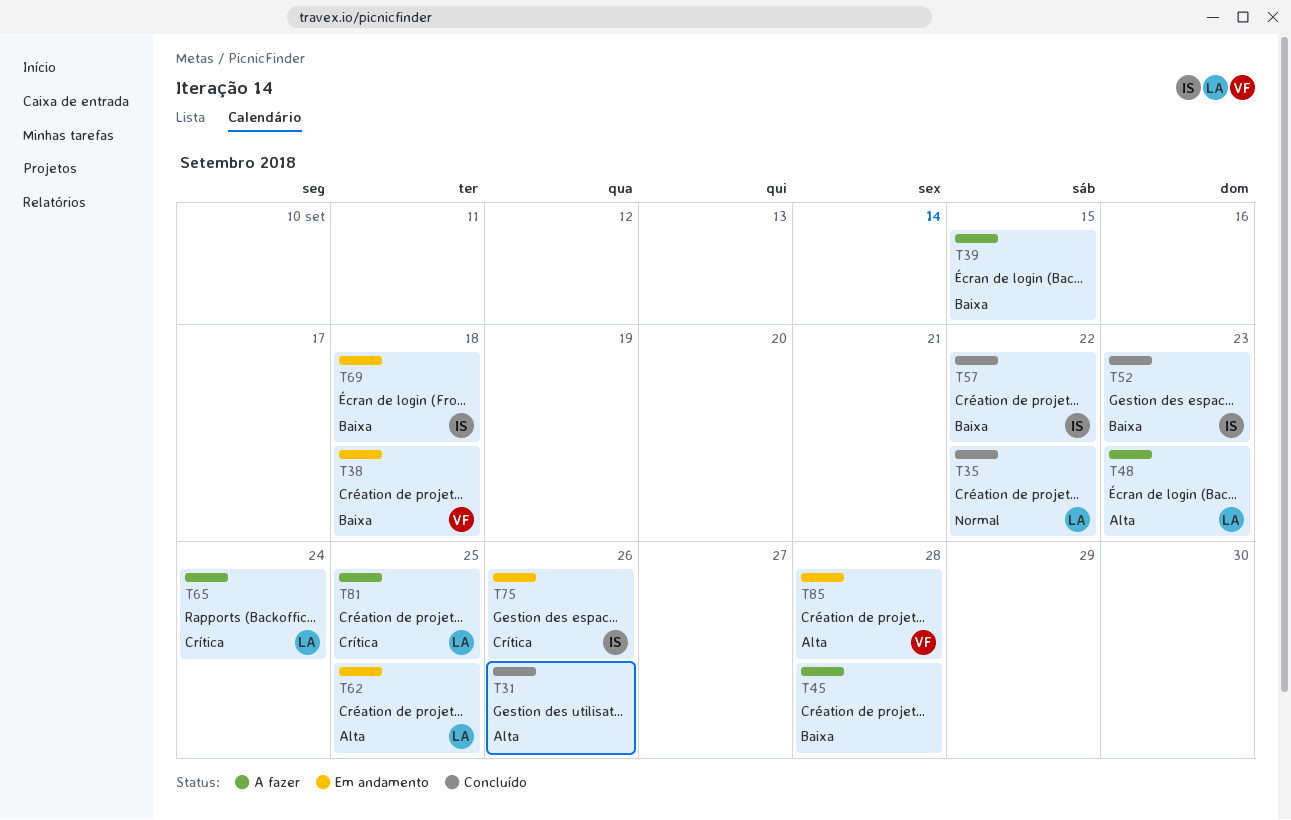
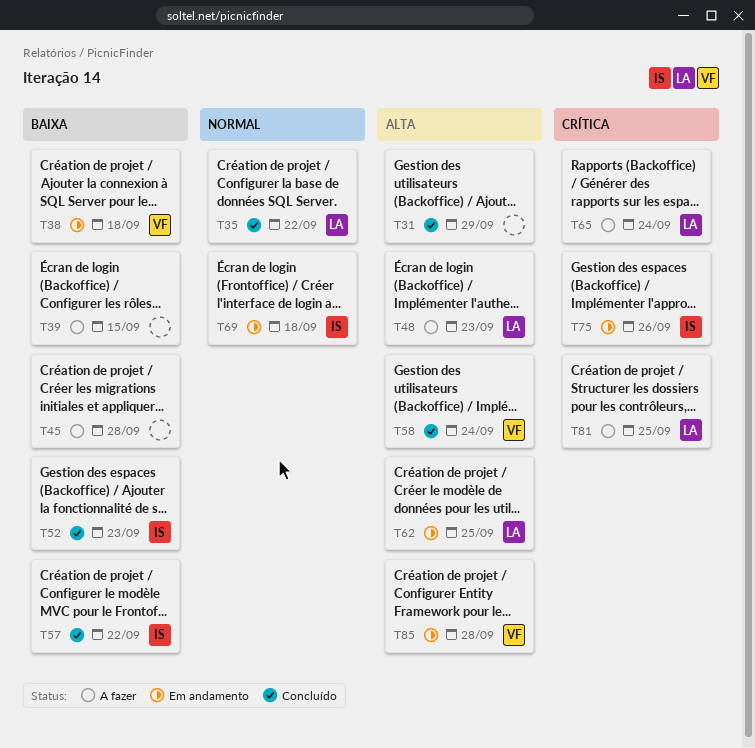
T31, due: Sep 26 -> Sep 29
T58: none -> present
T69, priority: Baixa -> Normal

